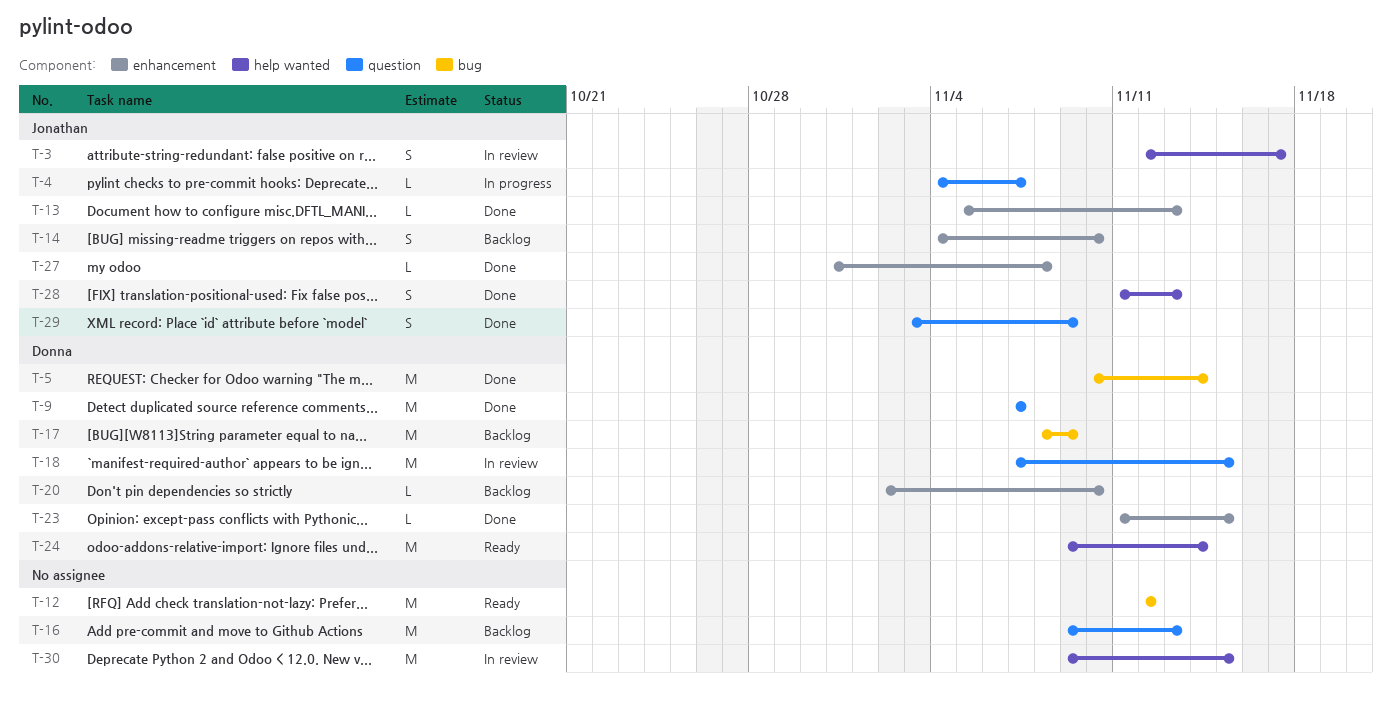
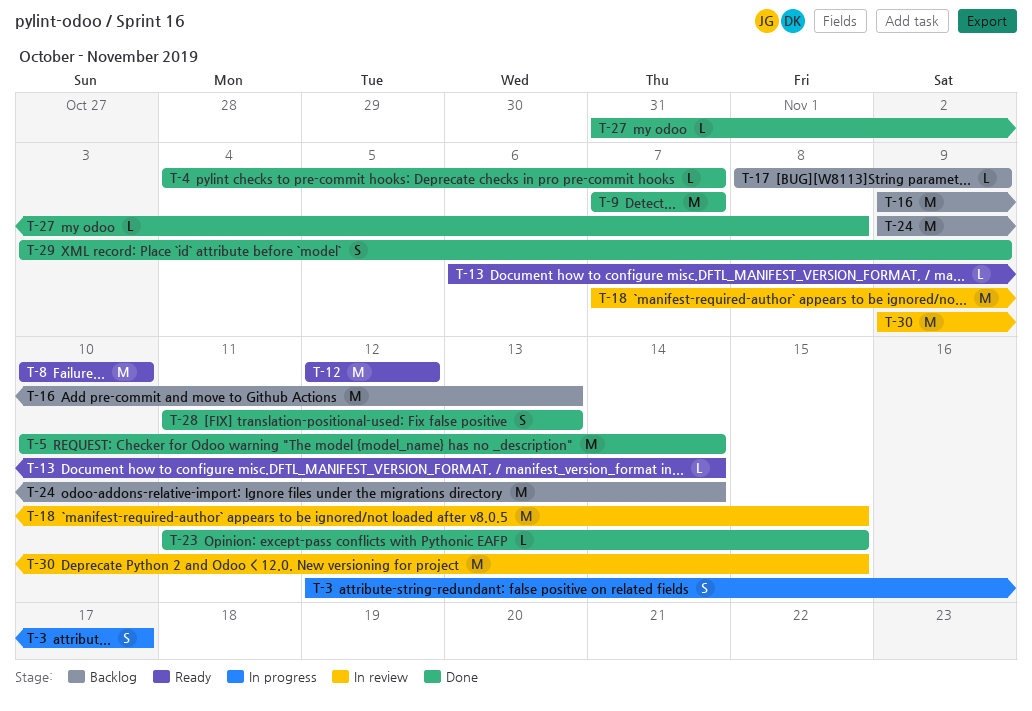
T-3, status: In review -> In progress
T-4, status: In progress -> Done
T-8: none -> present
T-13, status: Done -> Ready
T-13, start: Nov 5 -> Nov 6
T-13, due: Nov 13 -> Nov 14
T-14: present -> none
T-17, estimate: M -> L
T-20: present -> none
T-24, status: Ready -> Backlog

